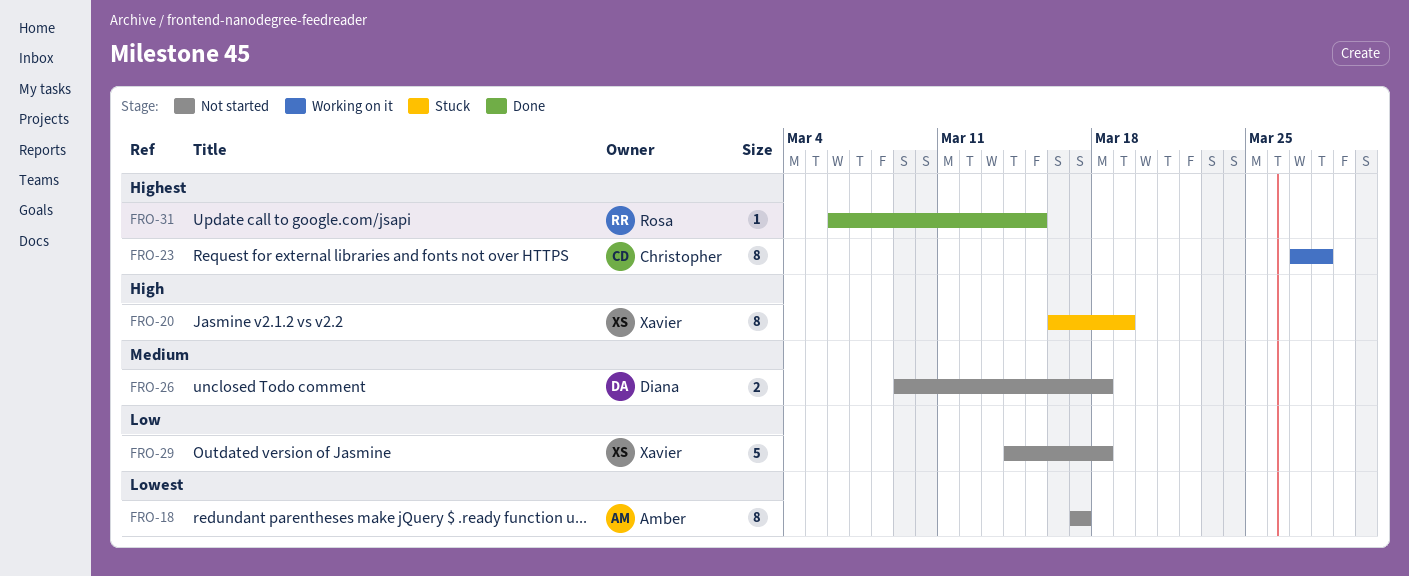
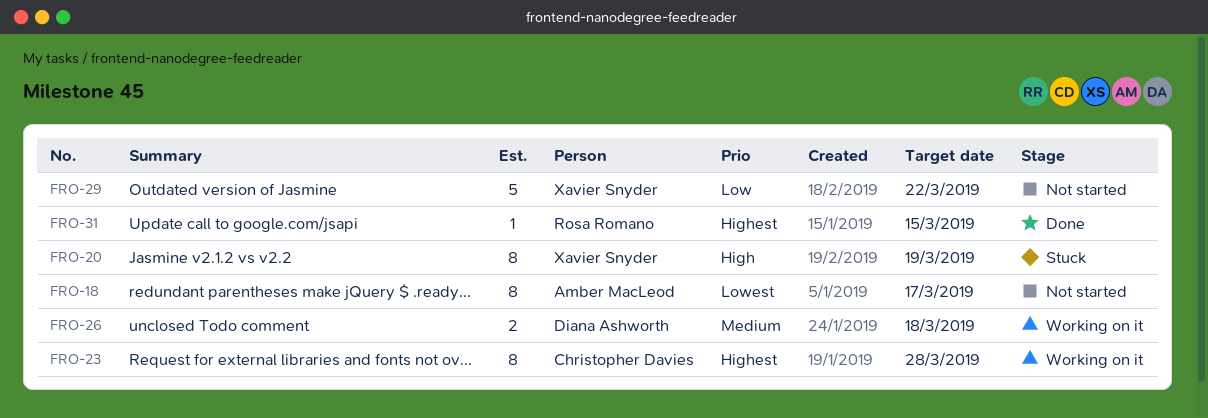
FRO-26, status: Not started -> Working on it
FRO-29, due: Mar 18 -> Mar 22

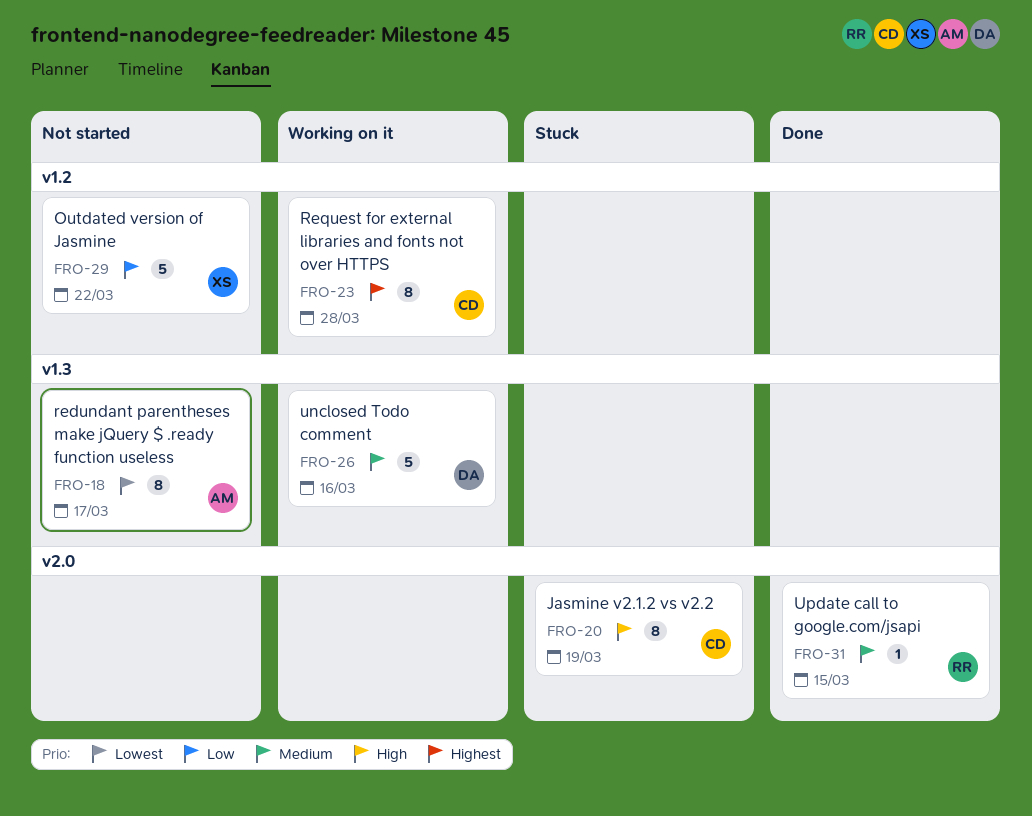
FRO-20, owner: Xavier Snyder -> Christopher Davies
FRO-26, estimate: 2 -> 5
FRO-26, due: Mar 18 -> Mar 16
FRO-31, priority: Highest -> Medium

